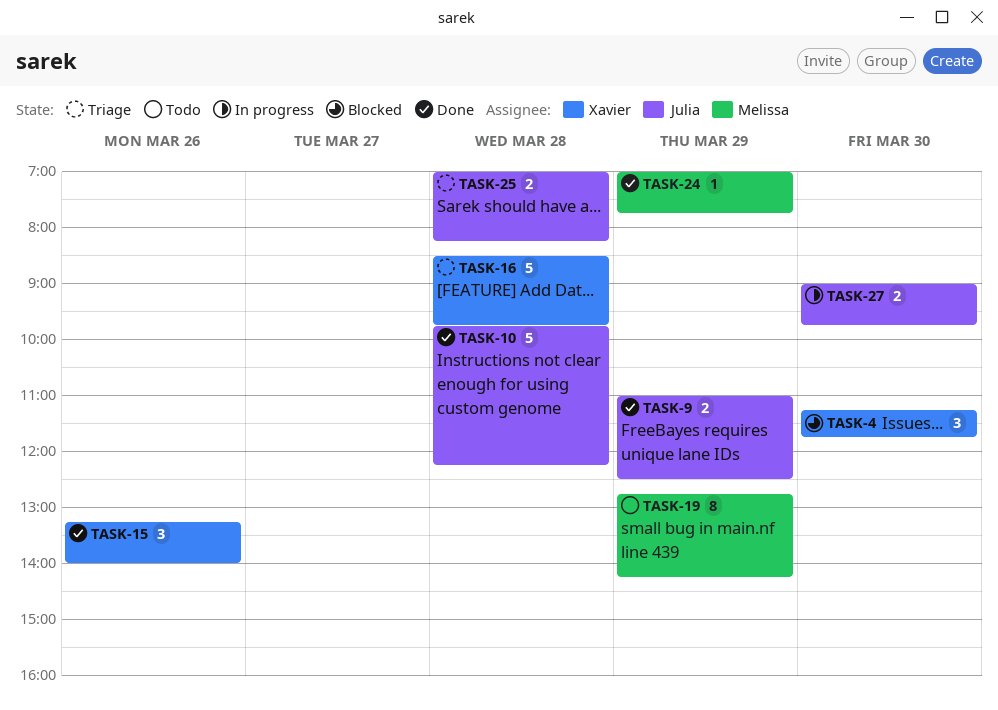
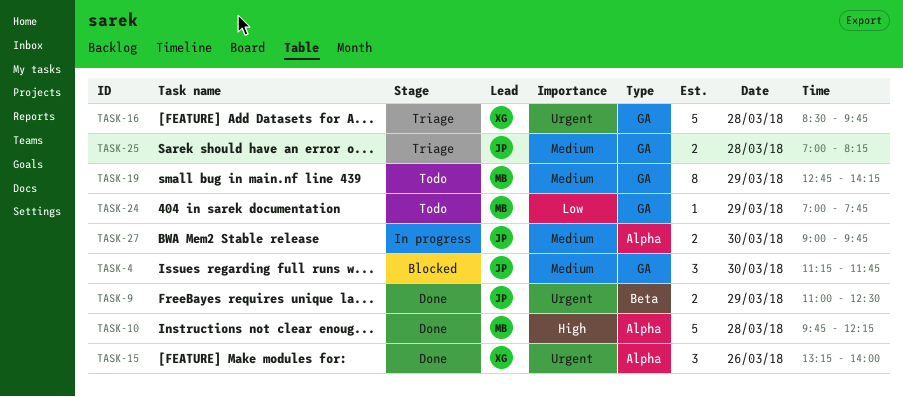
TASK-4, owner: Xavier -> Julia
TASK-10, owner: Julia -> Melissa
TASK-24, status: Done -> Todo

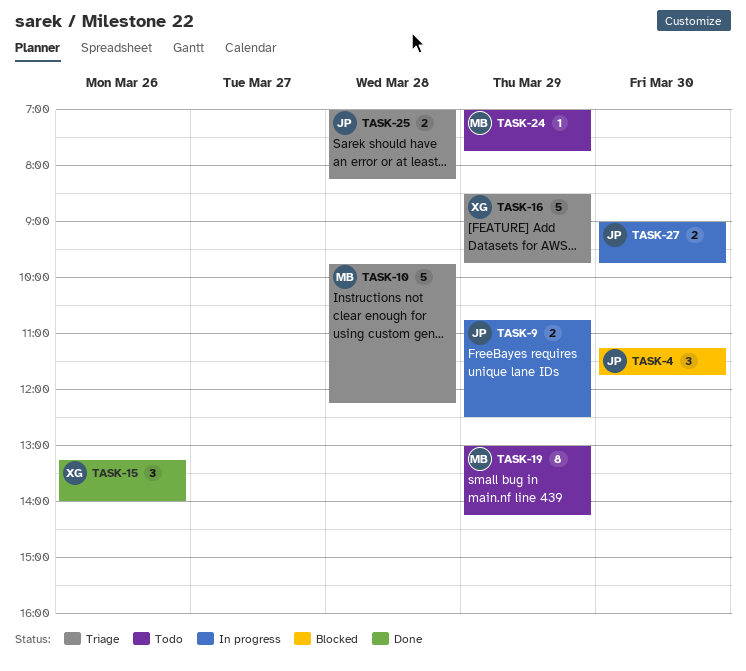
TASK-9, status: Done -> In progress
TASK-9, begins: 11:00 -> 10:45
TASK-10, status: Done -> Triage
TASK-16, day: Mar 28 -> Mar 29
TASK-19, begins: 12:45 -> 13:00

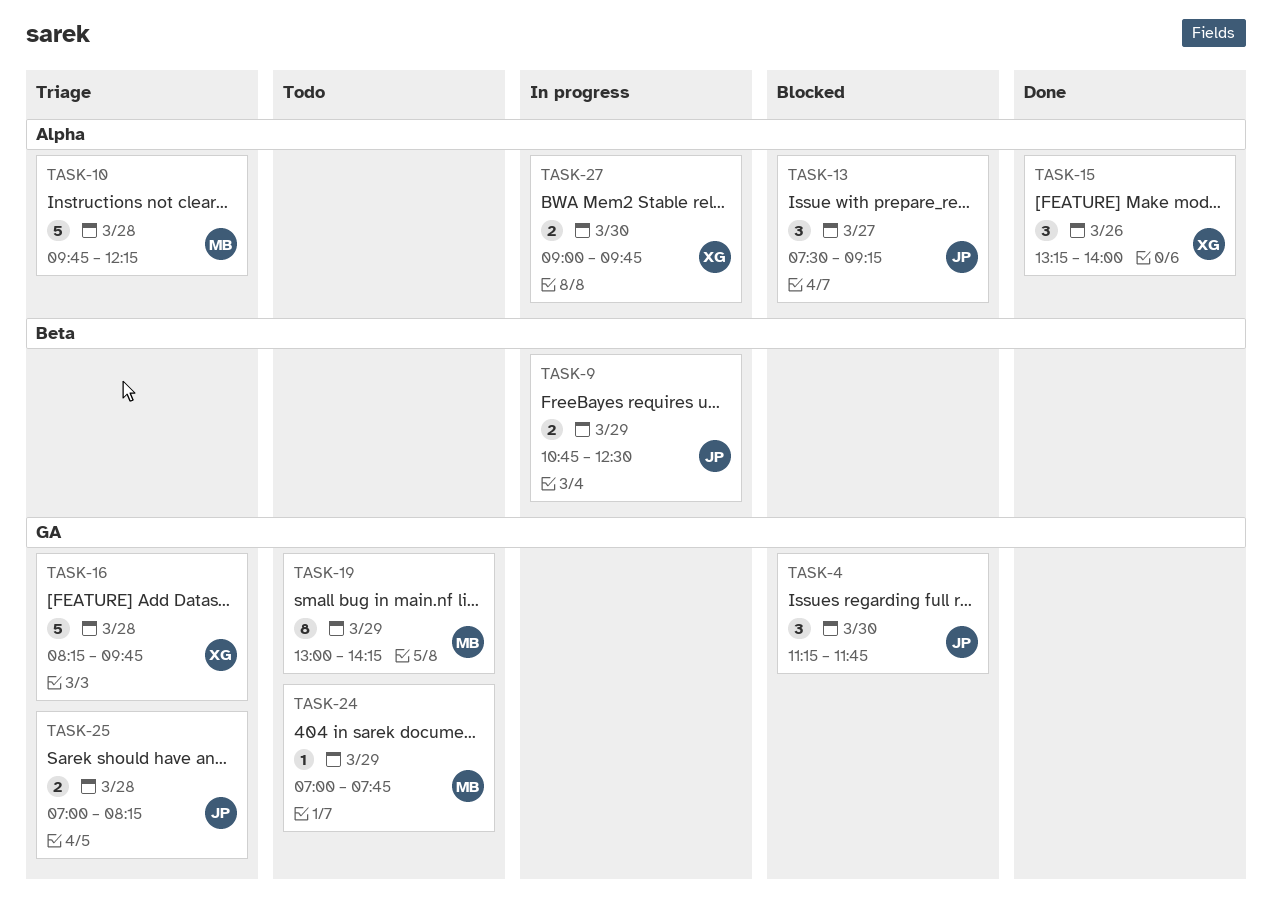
TASK-13: none -> present
TASK-16, day: Mar 29 -> Mar 28
TASK-16, begins: 08:30 -> 08:15
TASK-27, owner: JP -> XG

